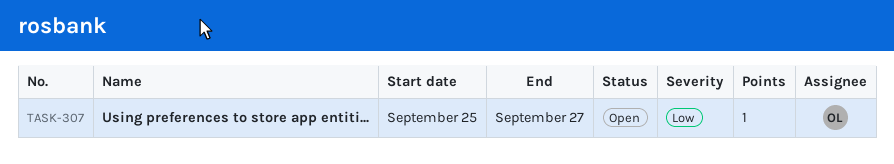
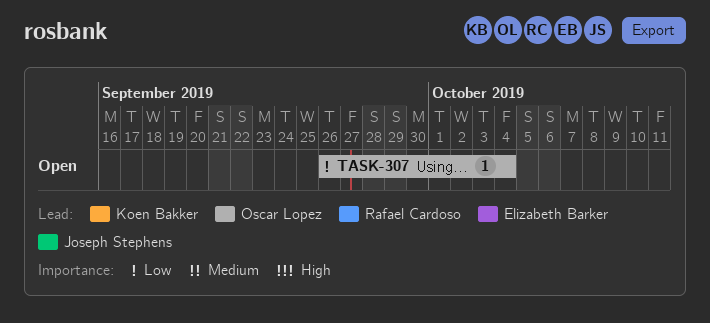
TASK-307, start: Sep 25 -> Sep 26
TASK-307, due: Sep 27 -> Oct 4

